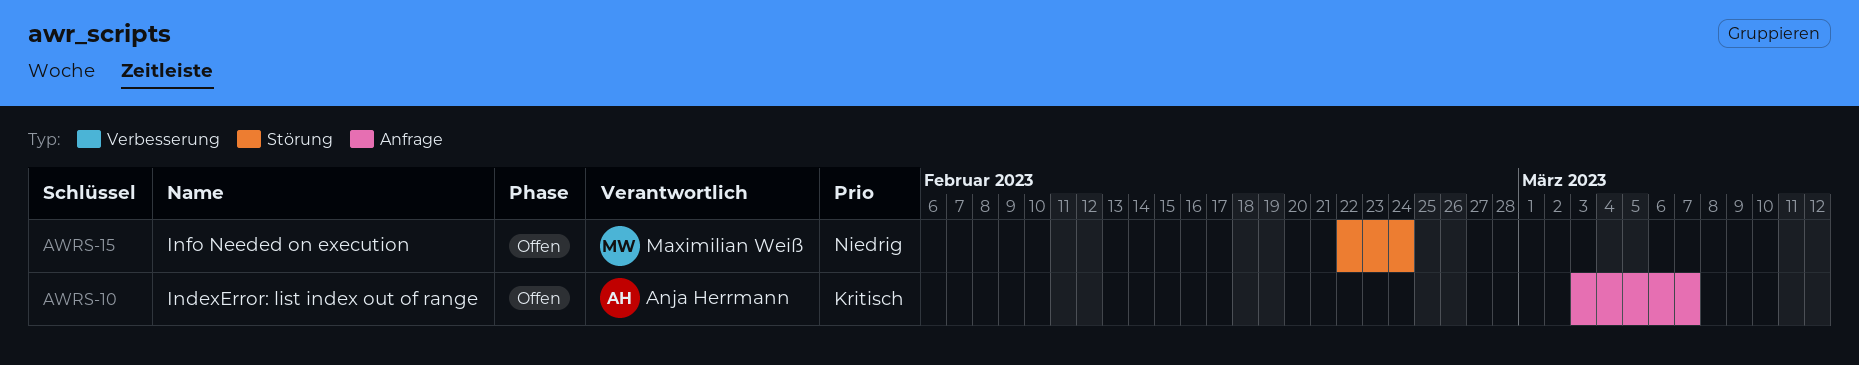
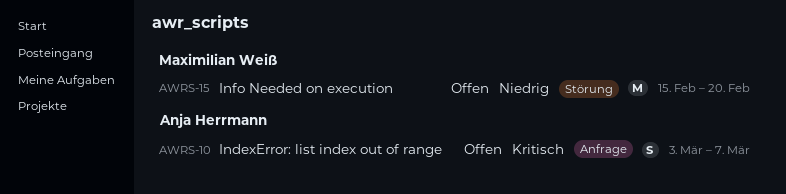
AWRS-15, start: Feb 22 -> Feb 15
AWRS-15, due: Feb 24 -> Feb 20

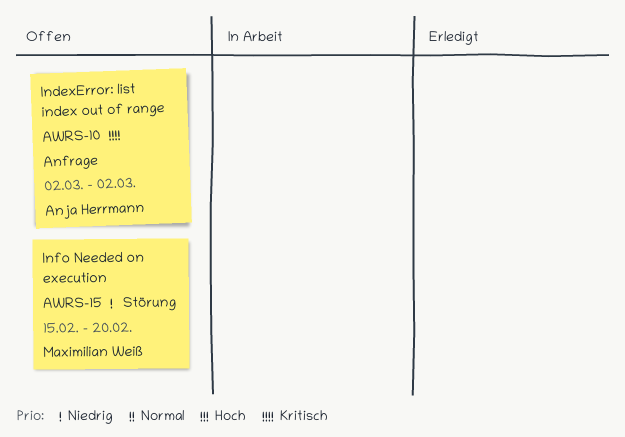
AWRS-10, start: Mar 3 -> Mar 2
AWRS-10, due: Mar 7 -> Mar 2

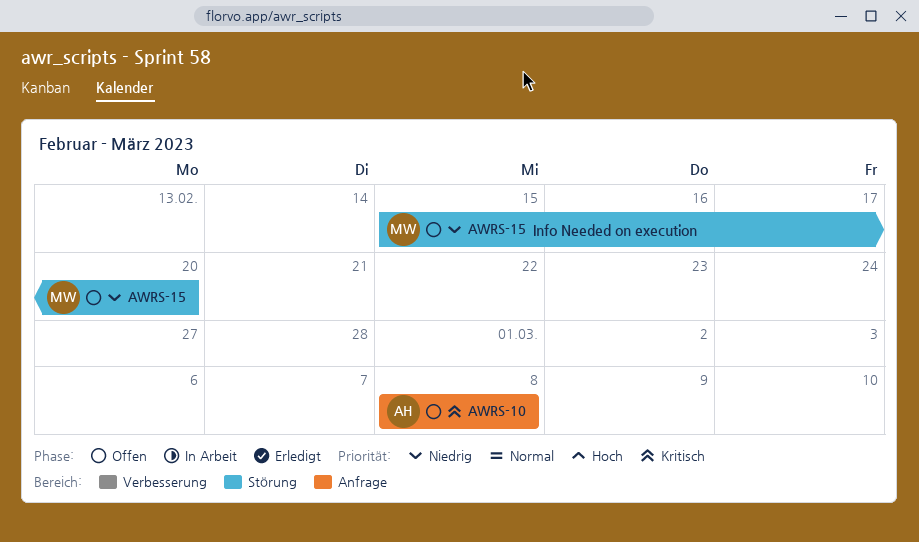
AWRS-10, start: Mar 2 -> Mar 8
AWRS-10, due: Mar 2 -> Mar 8

